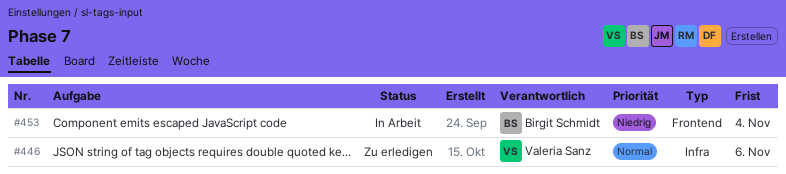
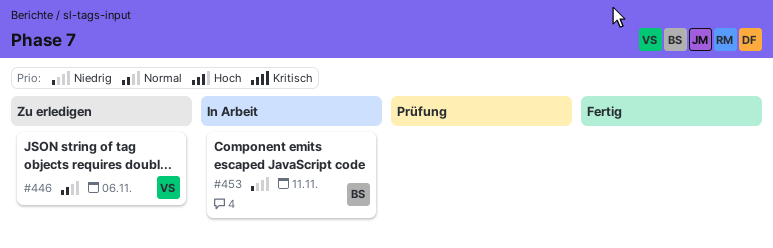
#453, due: Nov 4 -> Nov 11

